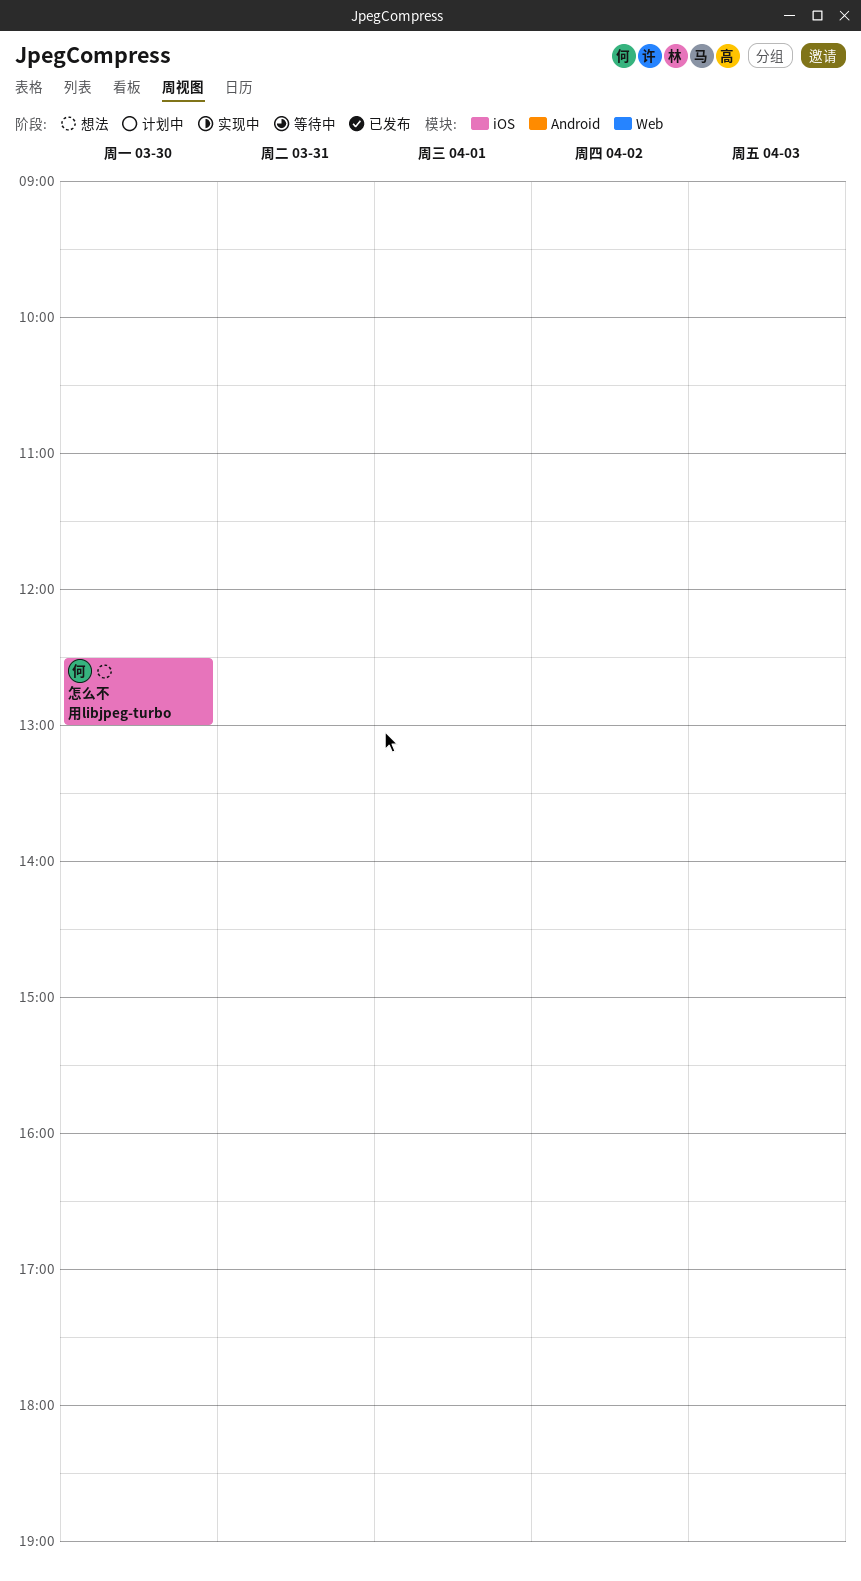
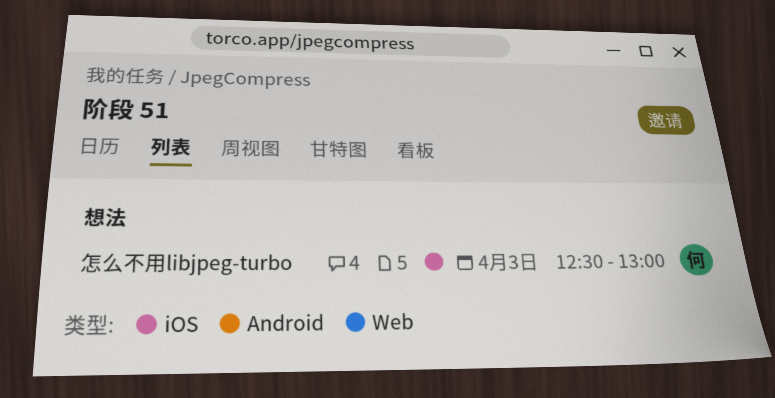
怎么不用libjpeg-turbo, day: Mar 30 -> Apr 3

